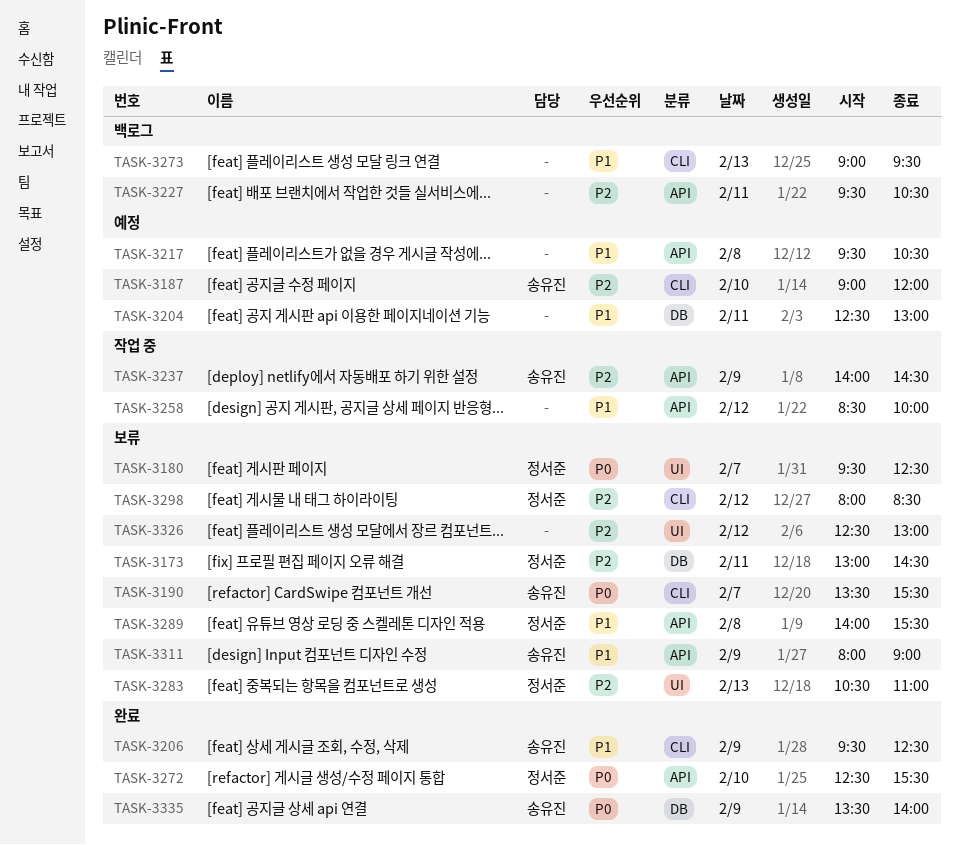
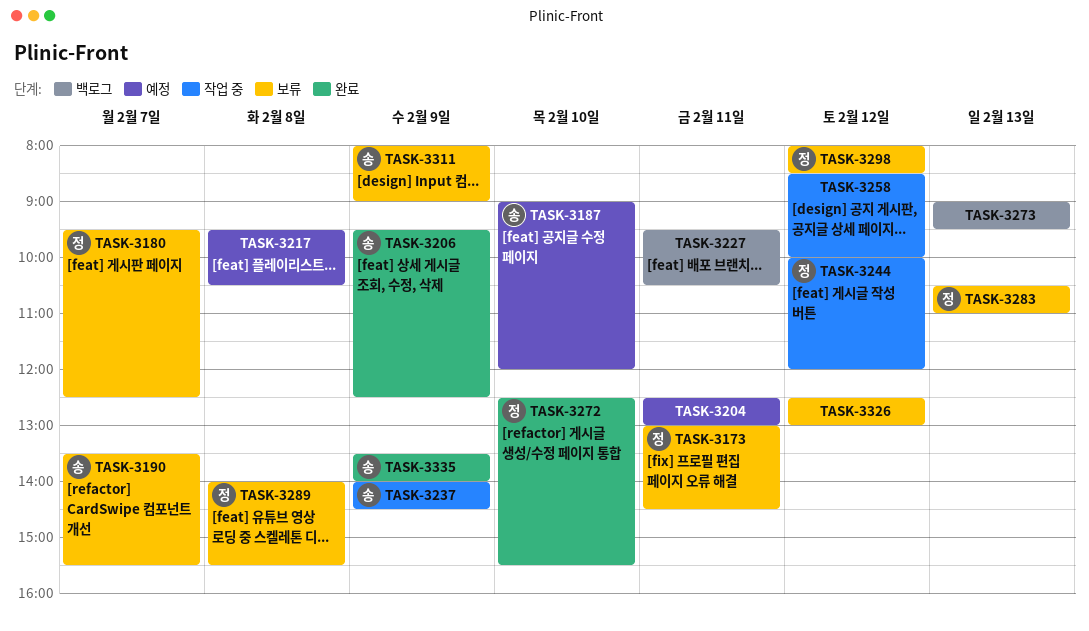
TASK-3244: none -> present

